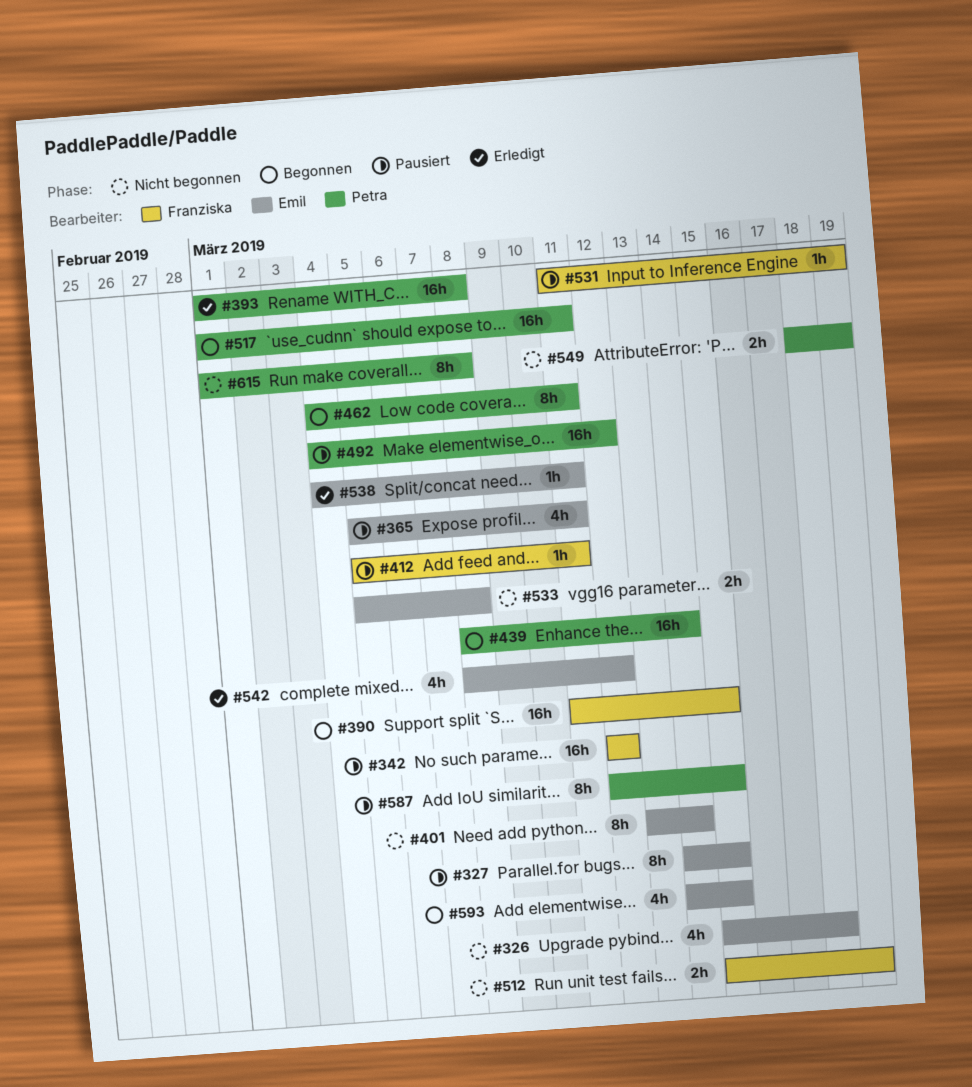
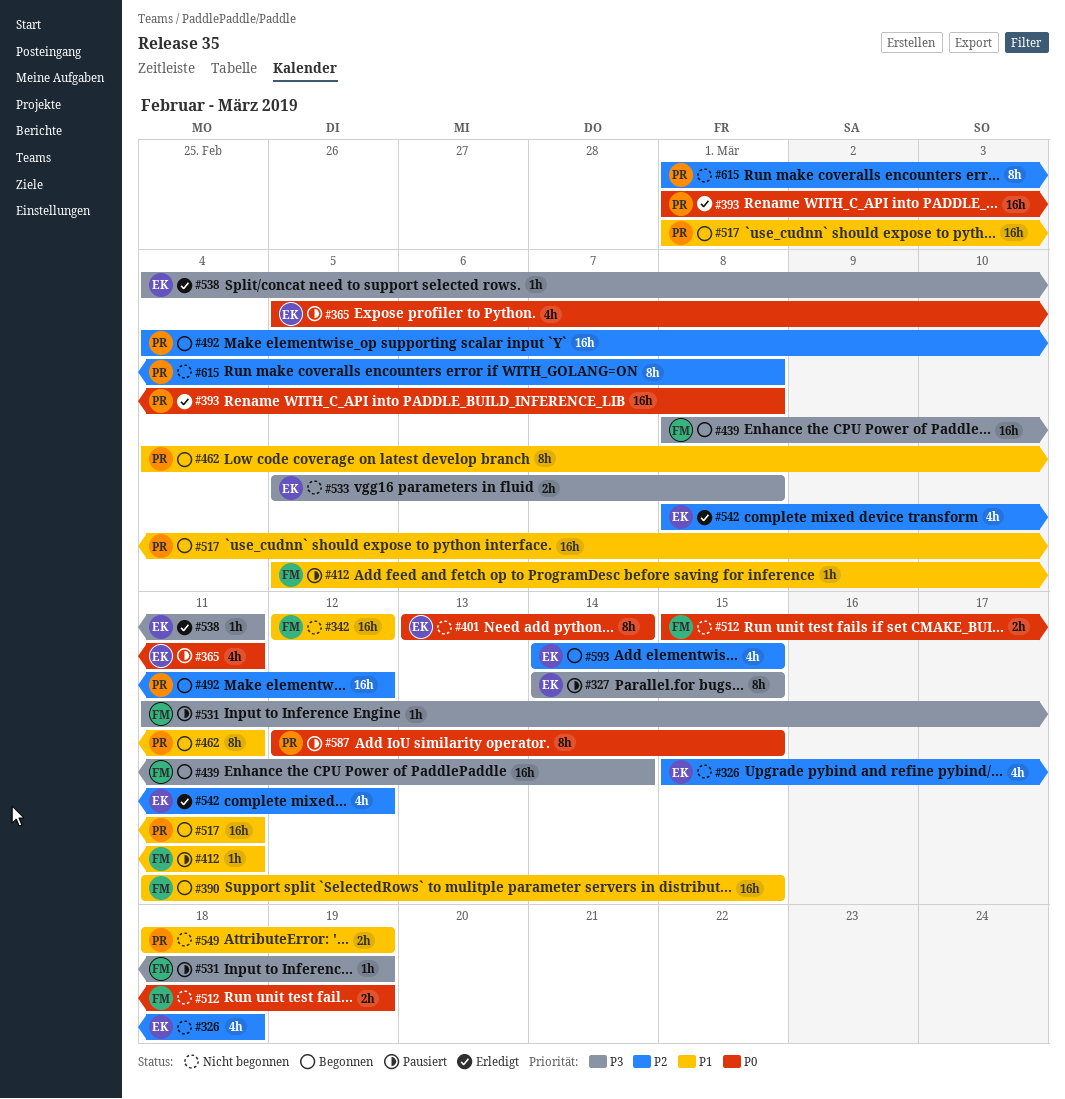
#342, status: Pausiert -> Nicht begonnen
#439, owner: Petra -> Franziska
#492, status: Pausiert -> Begonnen

